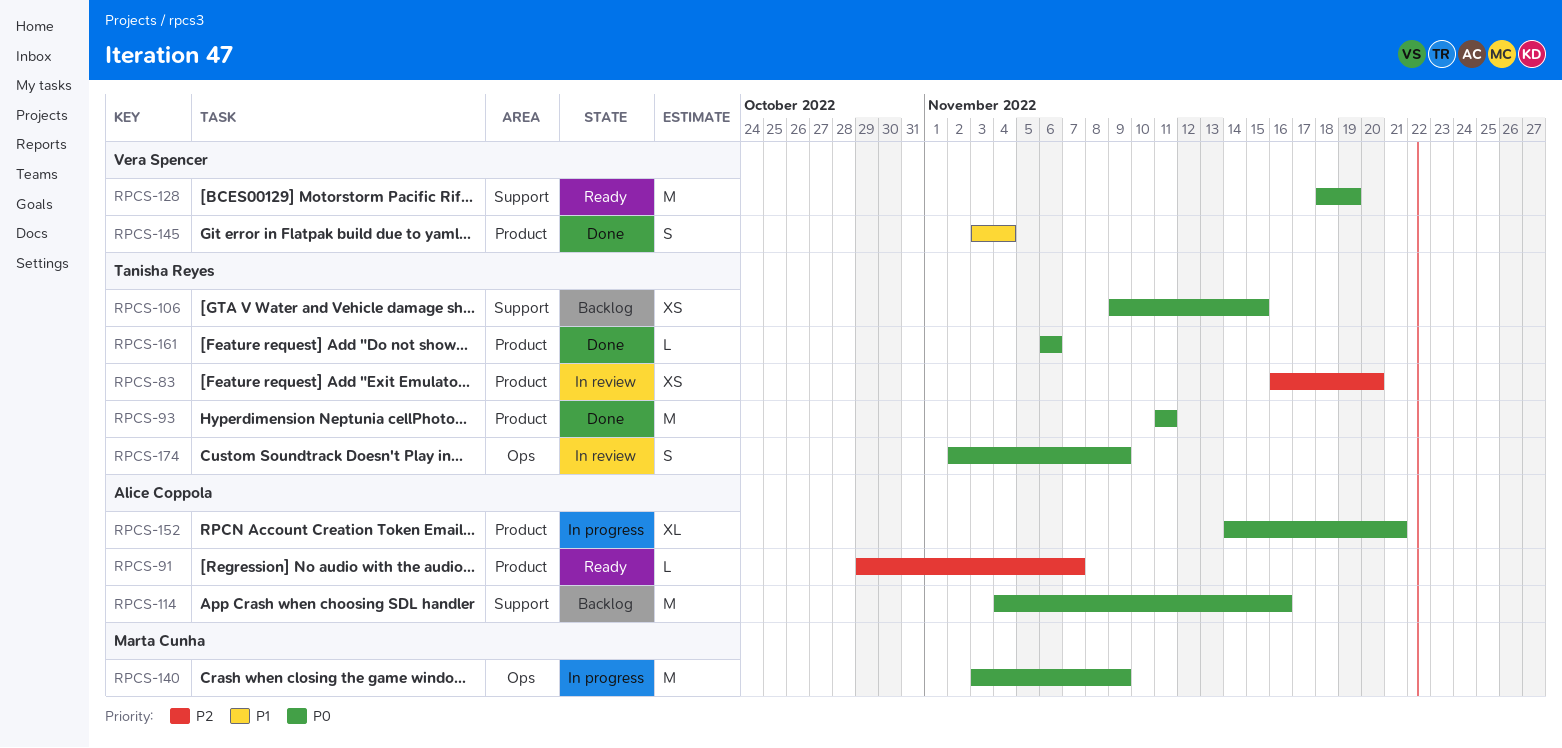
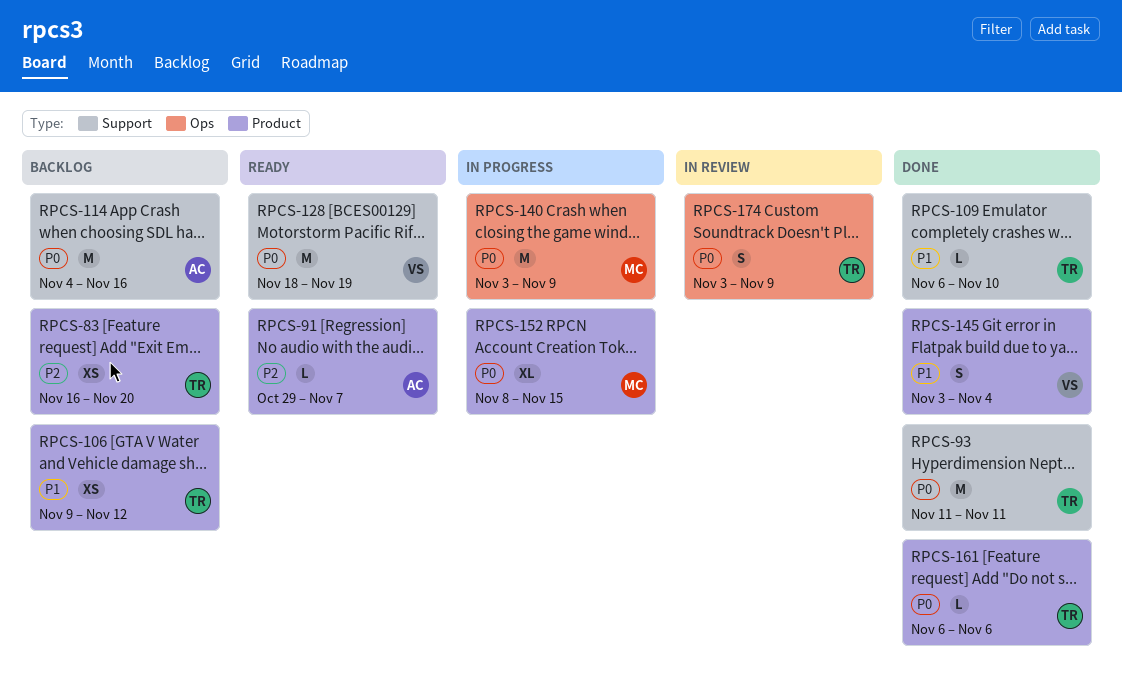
RPCS-83, status: In review -> Backlog
RPCS-93, label: Product -> Support
RPCS-106, priority: P0 -> P1
RPCS-106, label: Support -> Product
RPCS-106, due: Nov 15 -> Nov 12
RPCS-109: none -> present
RPCS-152, owner: Alice Coppola -> Marta Cunha
RPCS-152, start: Nov 14 -> Nov 8
RPCS-152, due: Nov 21 -> Nov 15
RPCS-174, start: Nov 2 -> Nov 3

